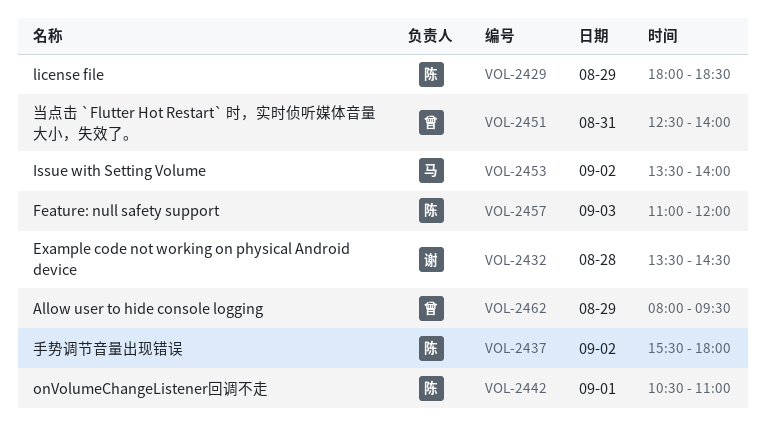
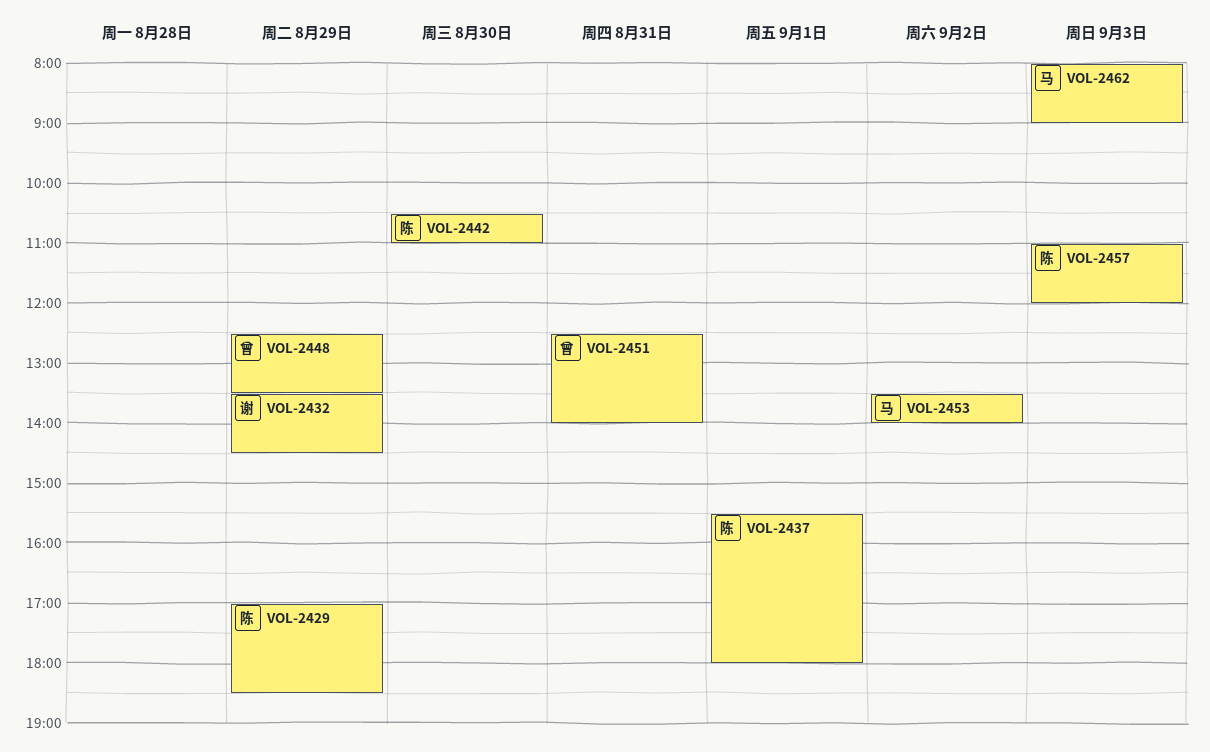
VOL-2429, begins: 18:00 -> 17:00
VOL-2432, day: Aug 28 -> Aug 29
VOL-2437, day: Sep 2 -> Sep 1
VOL-2442, day: Sep 1 -> Aug 30
VOL-2448: none -> present
VOL-2462, owner: 曾 -> 马
VOL-2462, day: Aug 29 -> Sep 3
VOL-2462, ends: 09:30 -> 09:00

